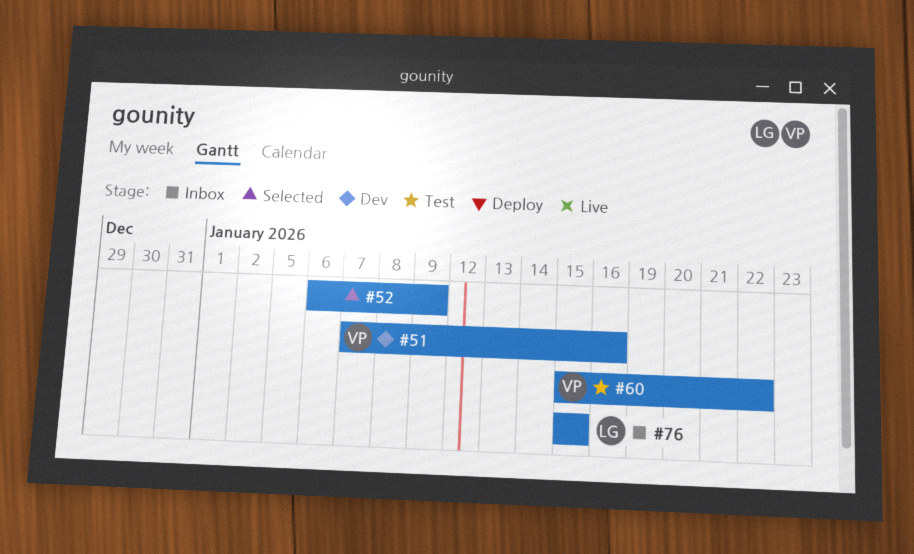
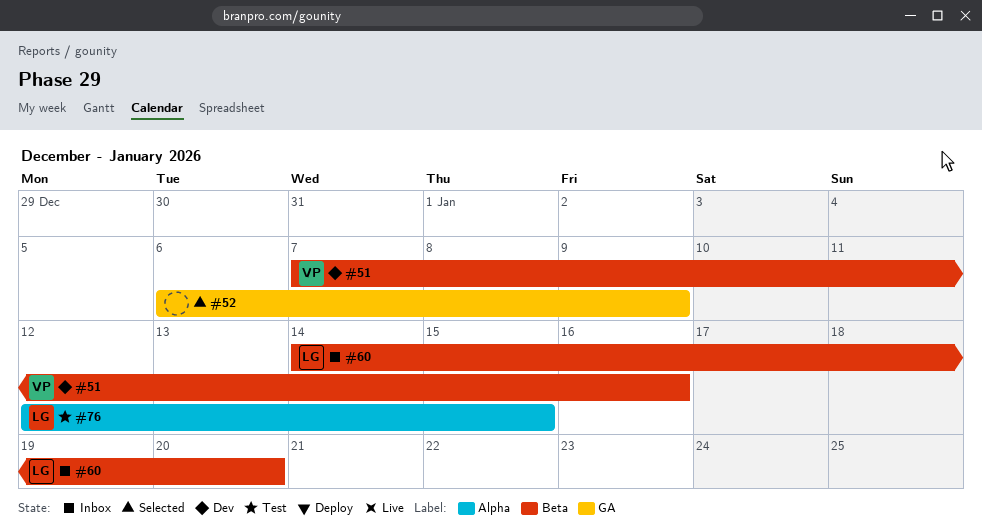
#60, status: Test -> Inbox
#60, owner: VP -> LG
#60, start: Jan 15 -> Jan 14
#60, due: Jan 22 -> Jan 20
#76, status: Inbox -> Test
#76, start: Jan 15 -> Jan 12

